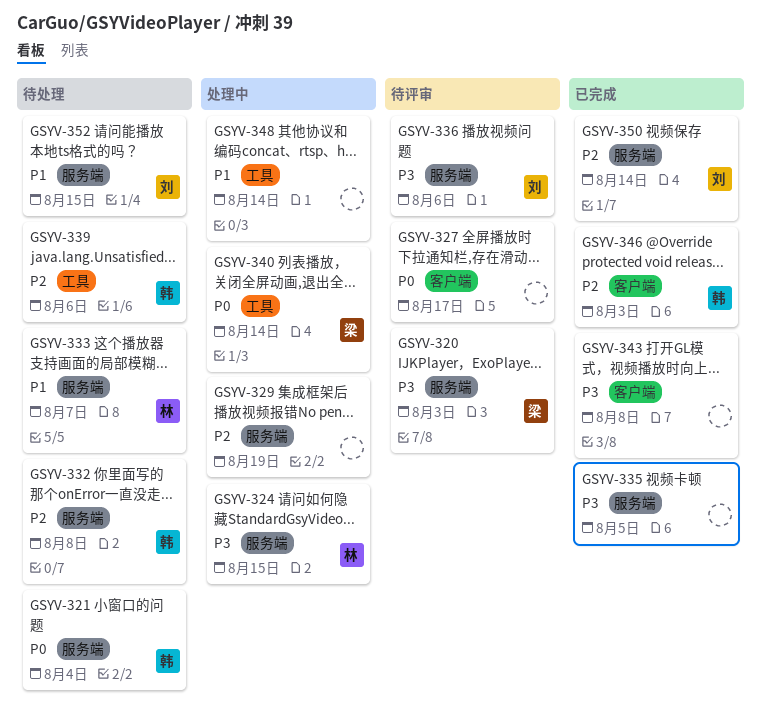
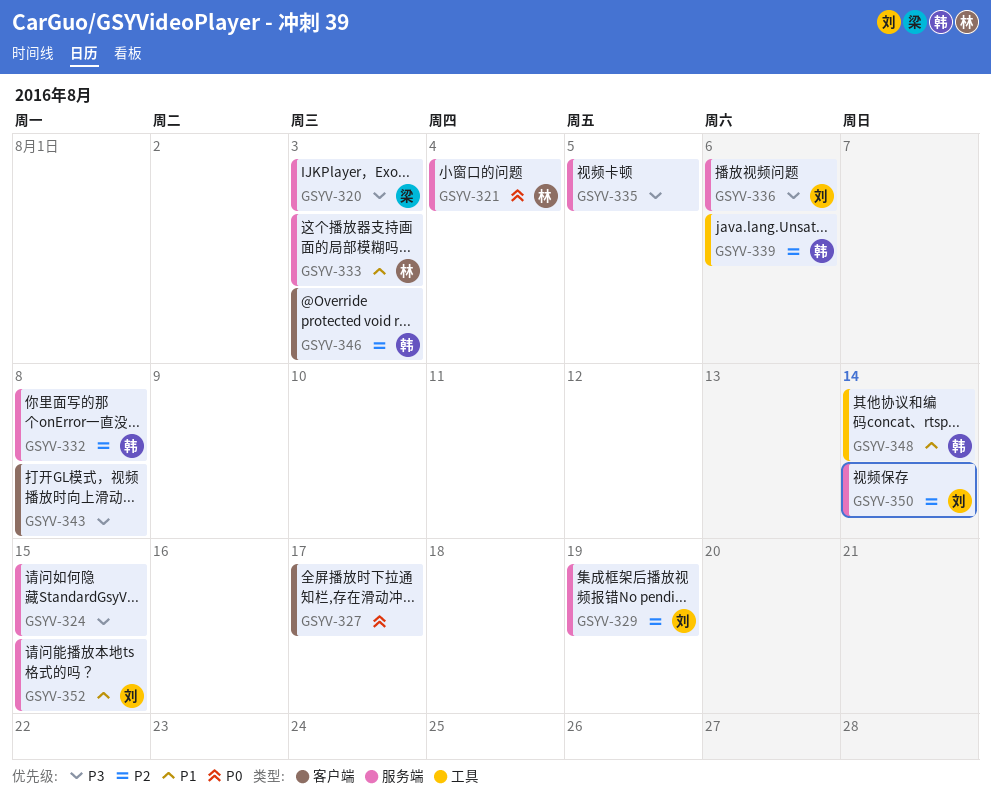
GSYV-321, owner: 韩 -> 林
GSYV-324, owner: 林 -> none
GSYV-329, owner: none -> 刘
GSYV-333, due: Aug 7 -> Aug 3
GSYV-340: present -> none
GSYV-348, owner: none -> 韩

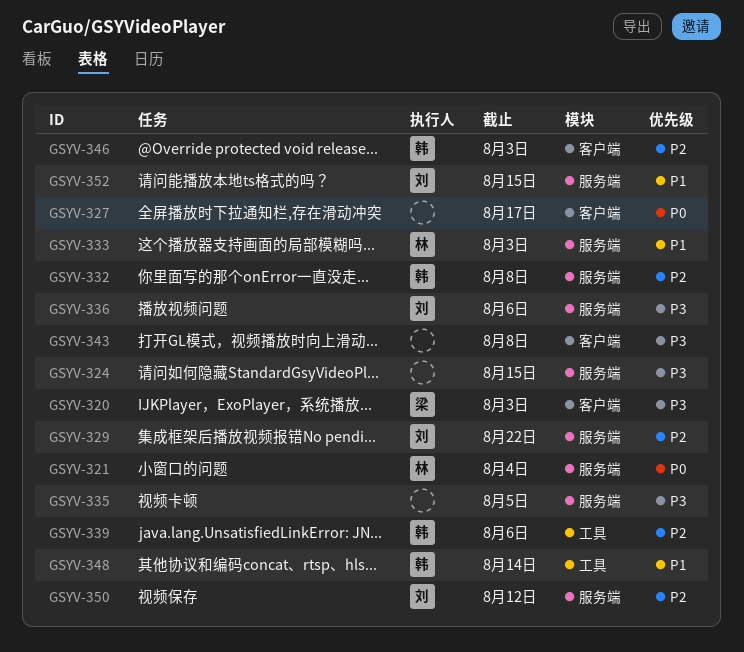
GSYV-320, label: 服务端 -> 客户端
GSYV-329, due: Aug 19 -> Aug 22
GSYV-350, due: Aug 14 -> Aug 12

